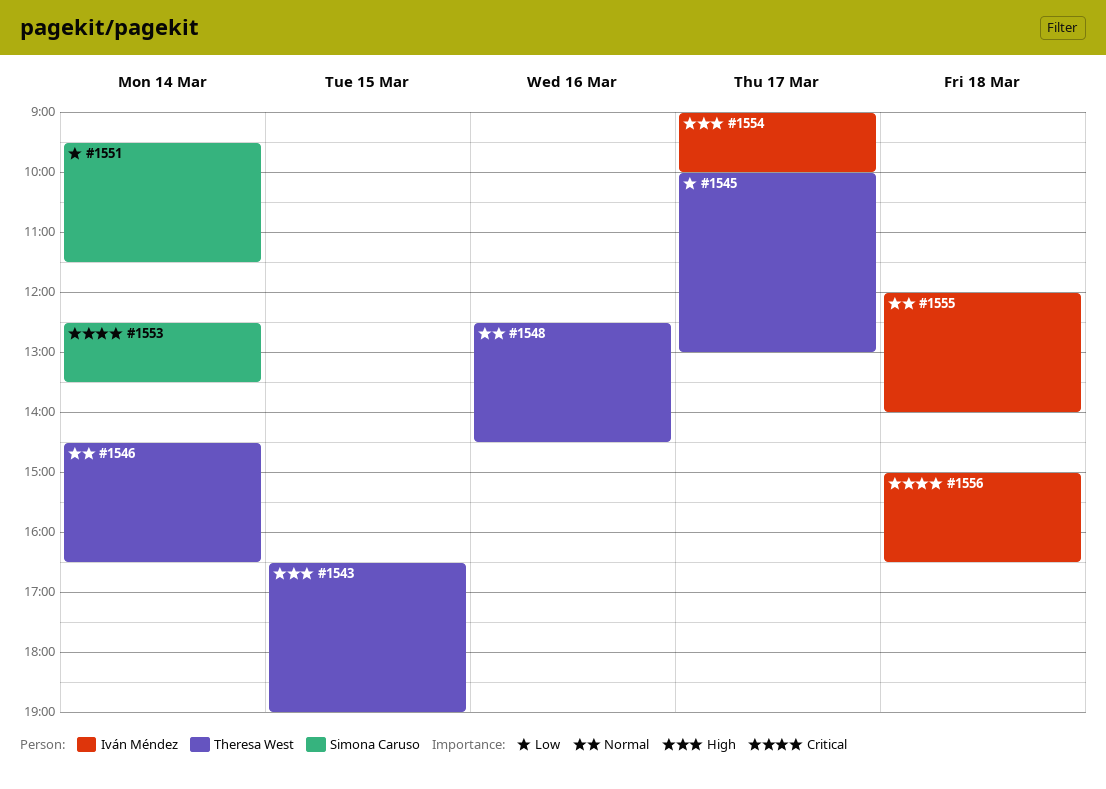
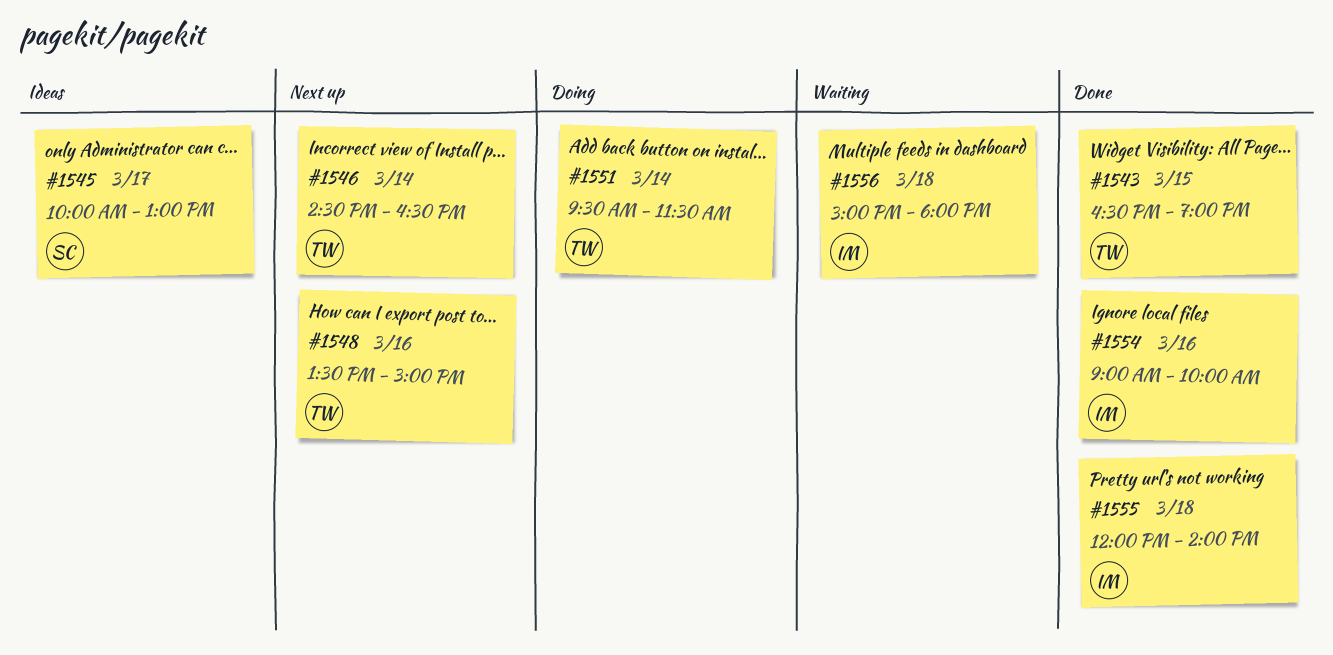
#1545, owner: Theresa West -> Simona Caruso
#1548, begins: 12:30 -> 13:30
#1548, ends: 14:30 -> 15:00
#1551, owner: Simona Caruso -> Theresa West
#1553: present -> none
#1554, day: Mar 17 -> Mar 16
#1556, ends: 16:30 -> 18:00

